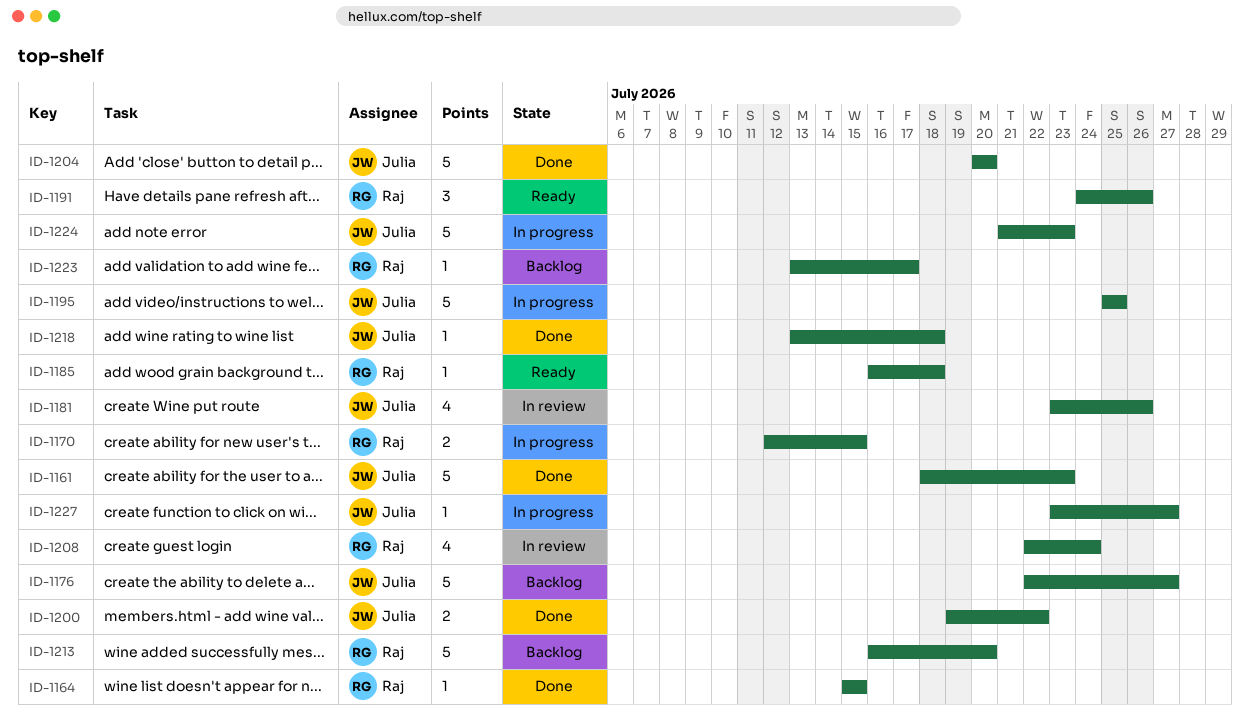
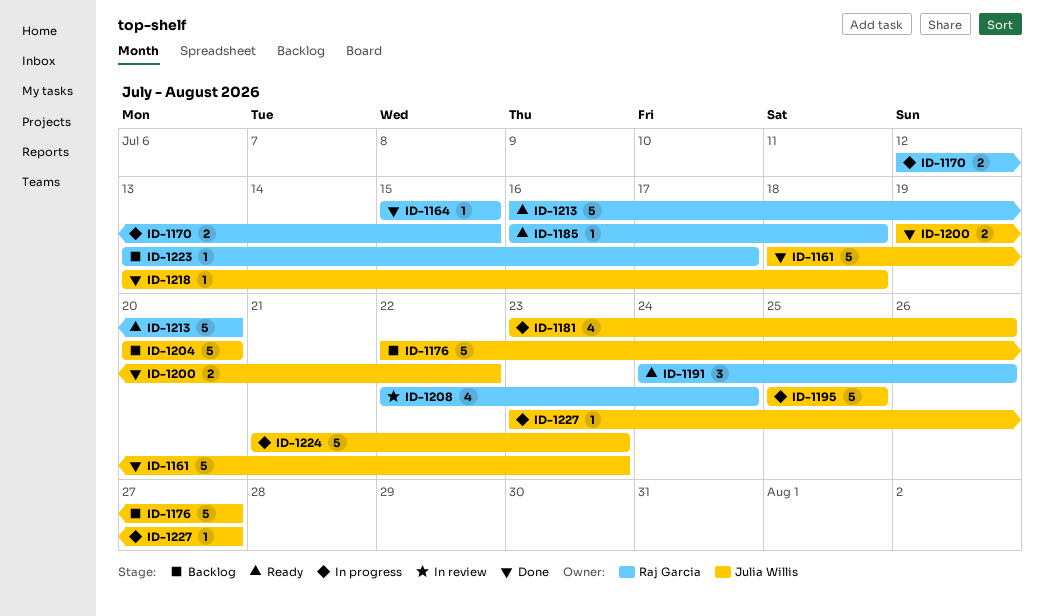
ID-1181, status: In review -> In progress
ID-1204, status: Done -> Backlog
ID-1213, status: Backlog -> Ready

